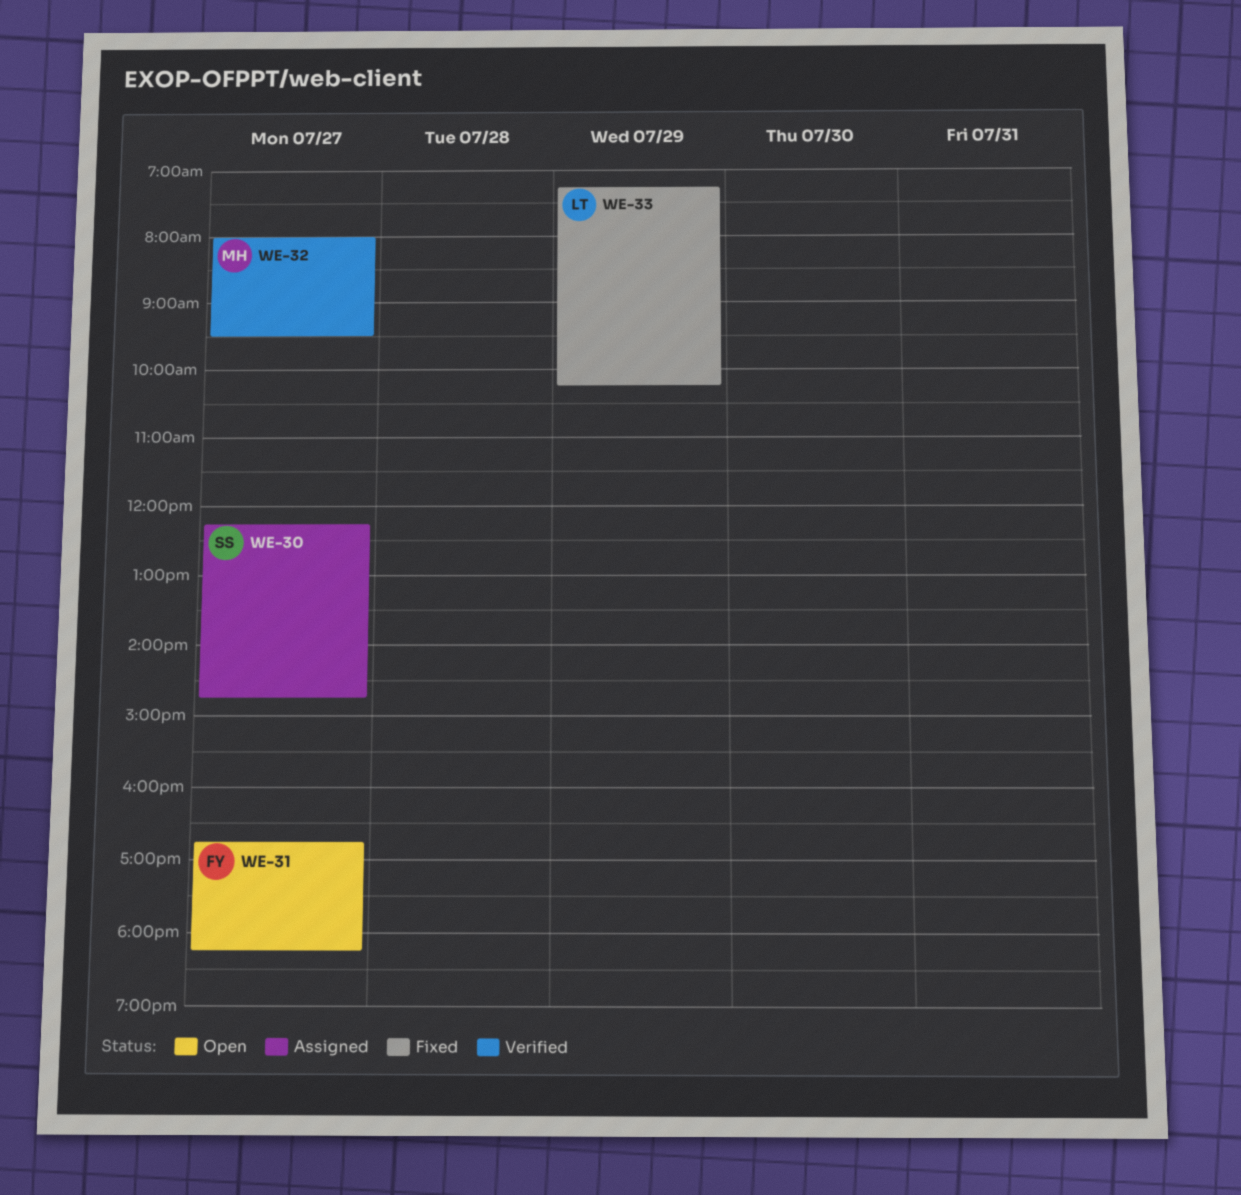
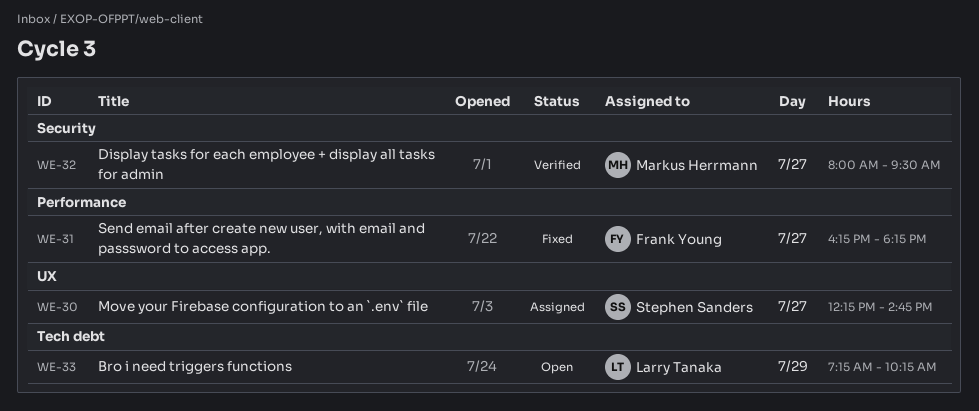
WE-31, status: Open -> Fixed
WE-31, begins: 16:45 -> 16:15
WE-33, status: Fixed -> Open

